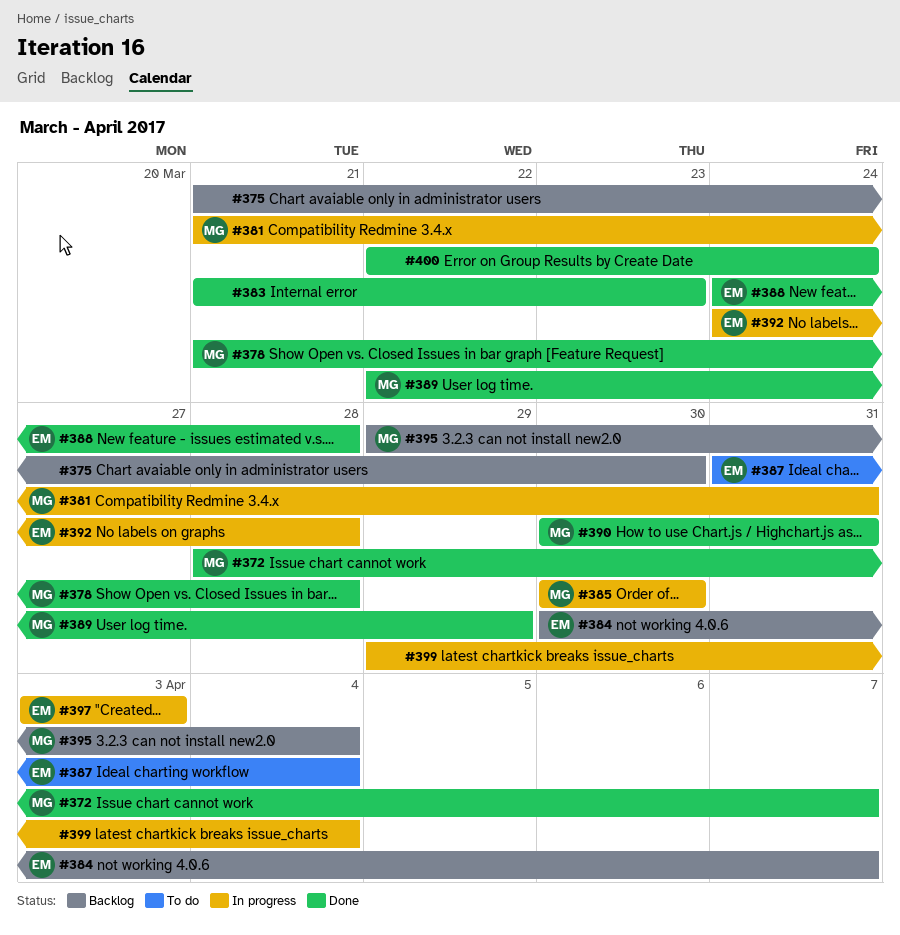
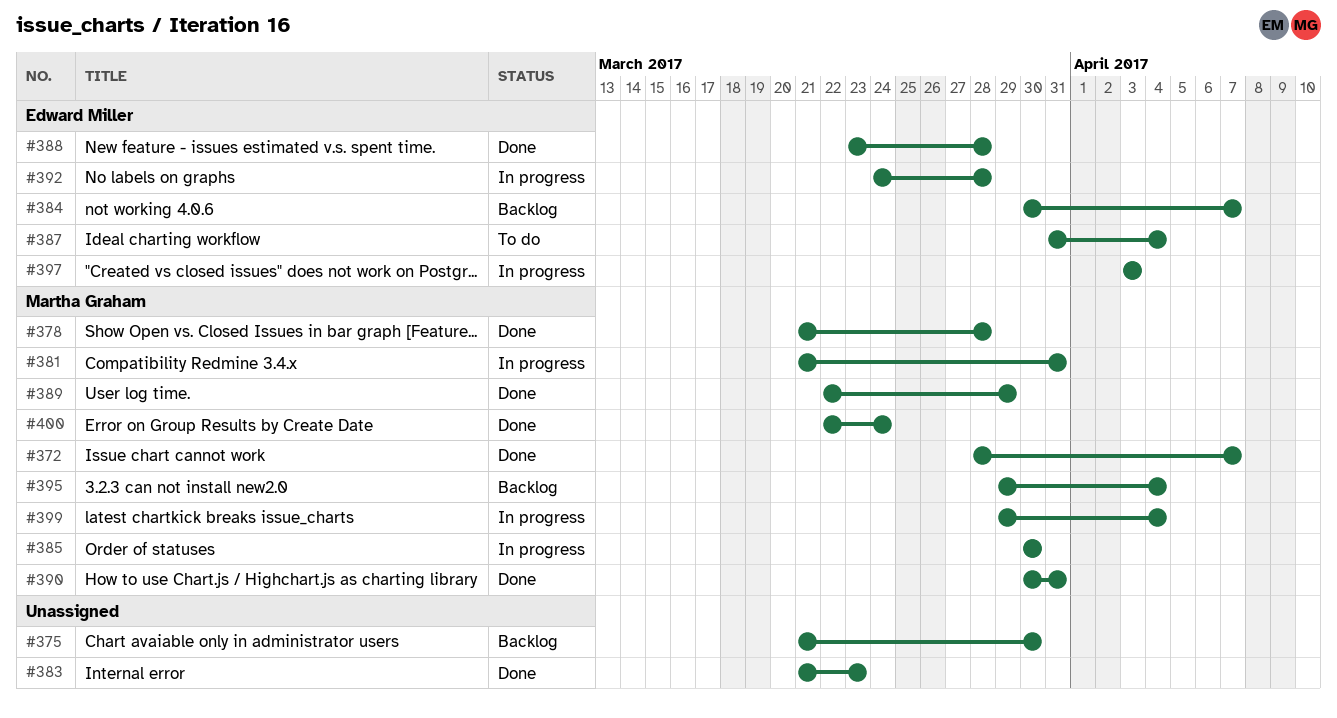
#388, start: Mar 24 -> Mar 23
#399, owner: none -> Martha Graham
#400, owner: none -> Martha Graham

